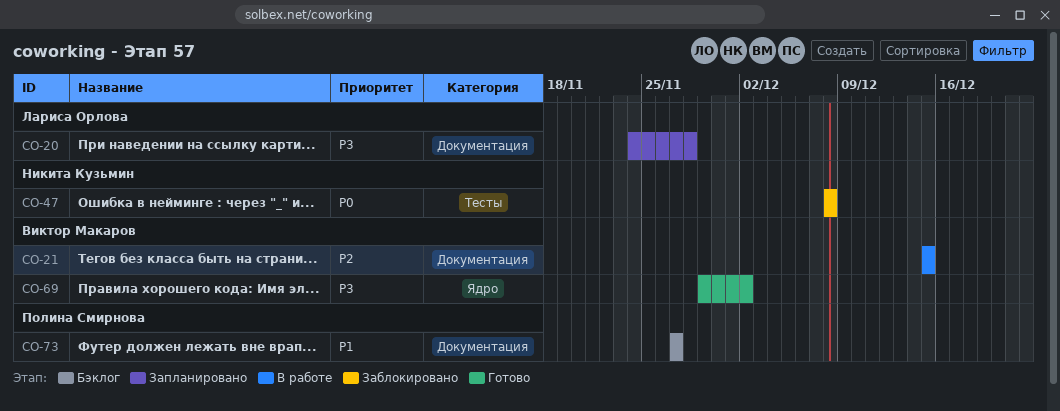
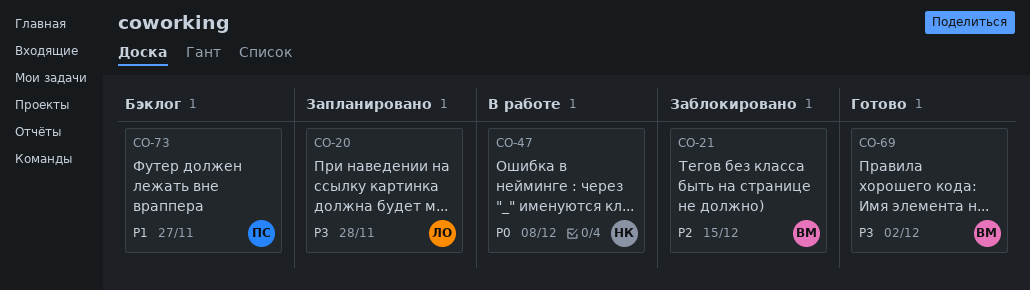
CO-21, status: В работе -> Заблокировано
CO-47, status: Заблокировано -> В работе

